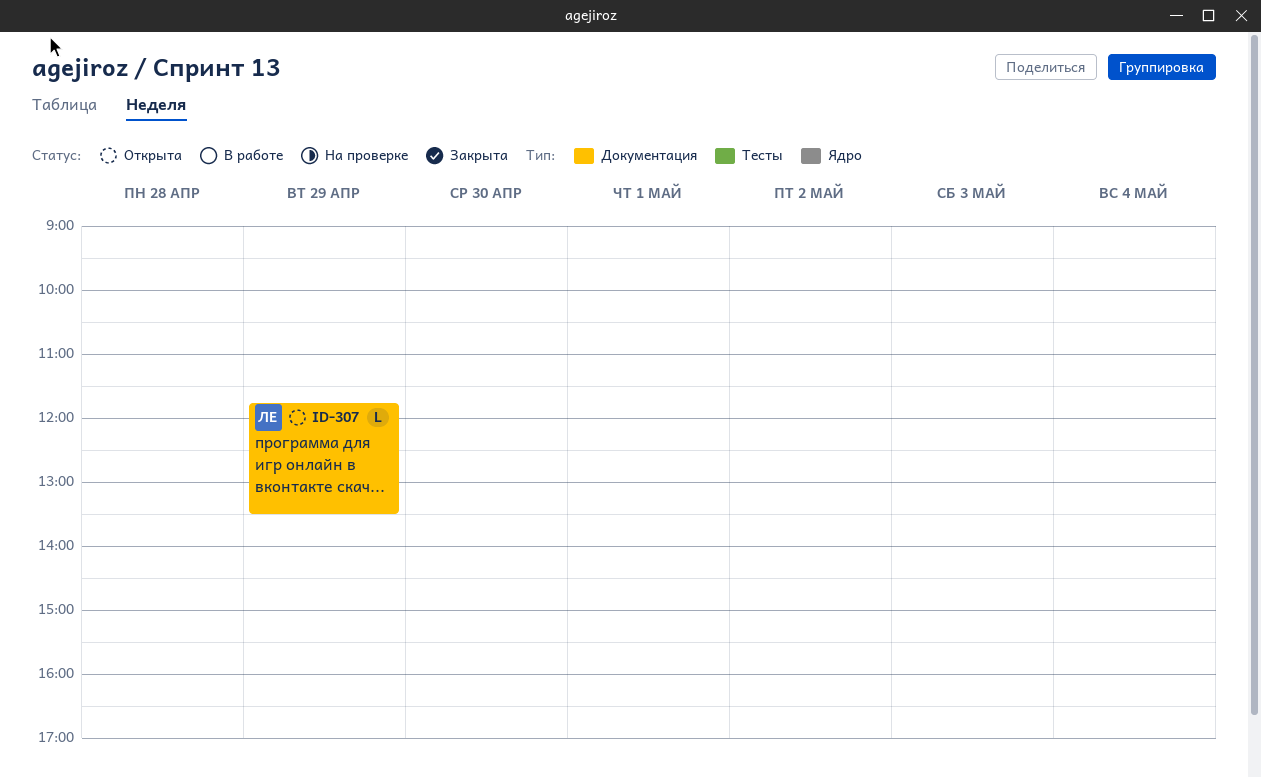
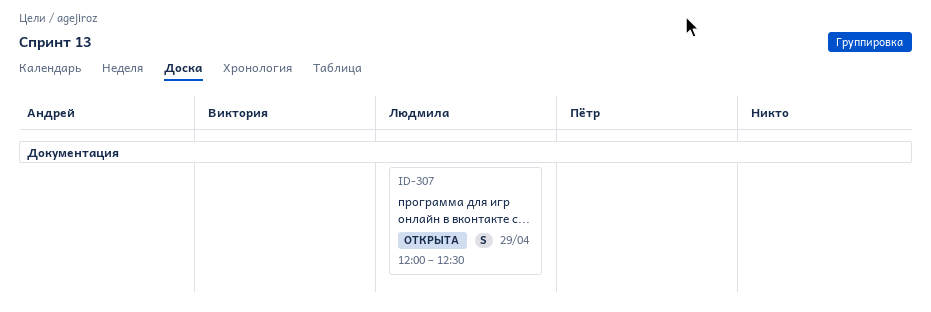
ID-307, estimate: L -> S
ID-307, begins: 11:45 -> 12:00
ID-307, ends: 13:30 -> 12:30

